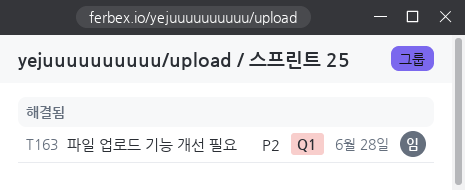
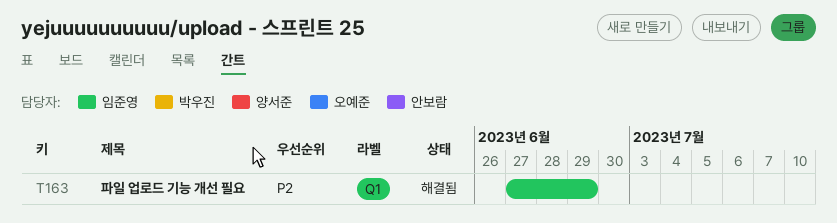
T163, due: Jun 28 -> Jun 29

